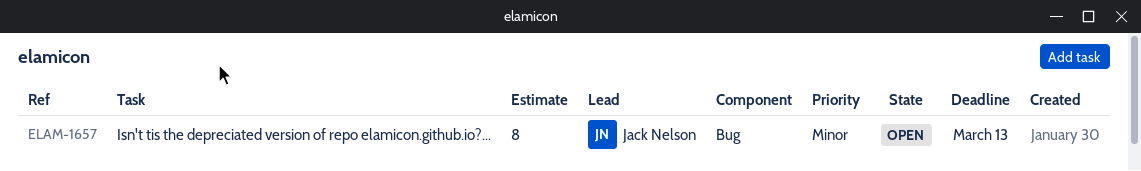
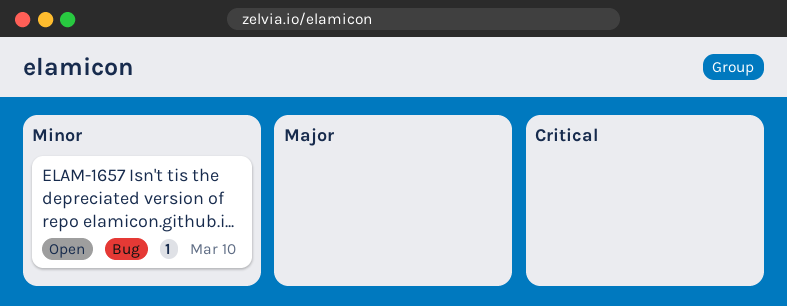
ELAM-1657, estimate: 8 -> 1
ELAM-1657, due: Mar 13 -> Mar 10

